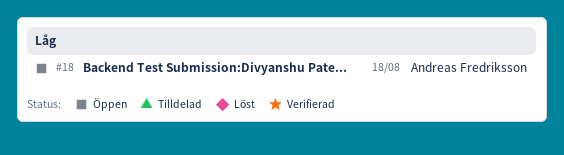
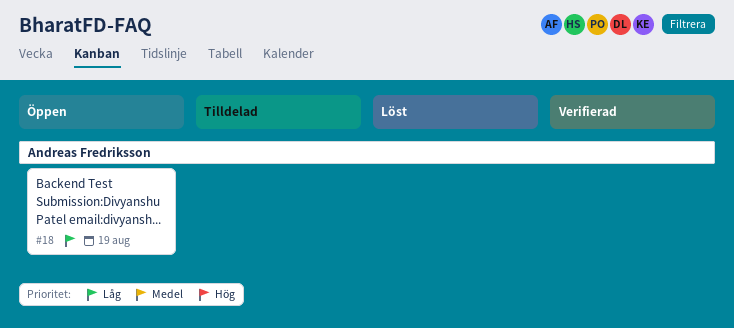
#18, due: Aug 18 -> Aug 19

